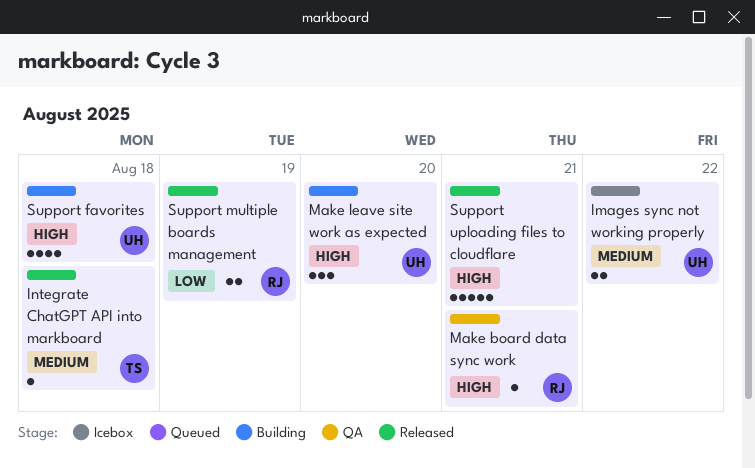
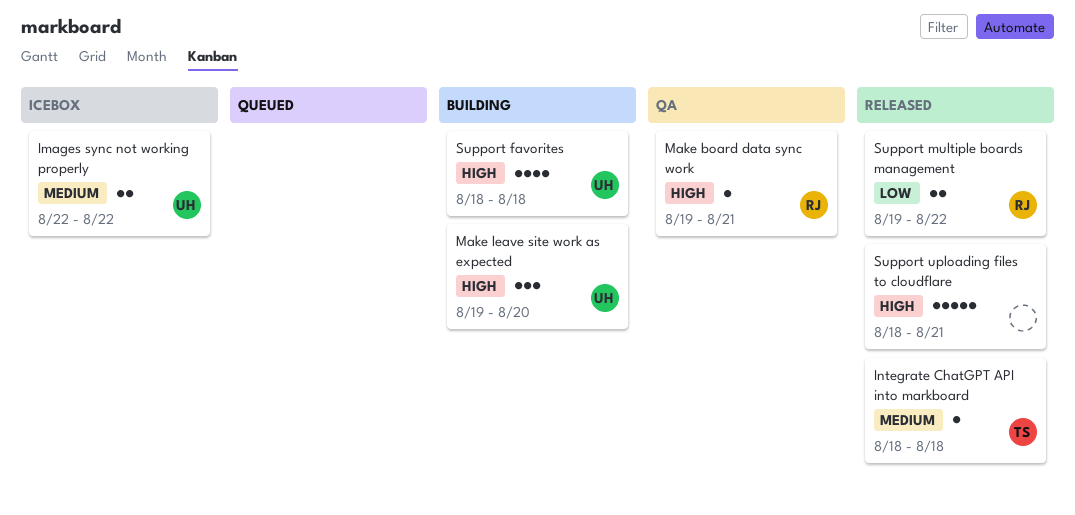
Support multiple boards management, due: Aug 19 -> Aug 22

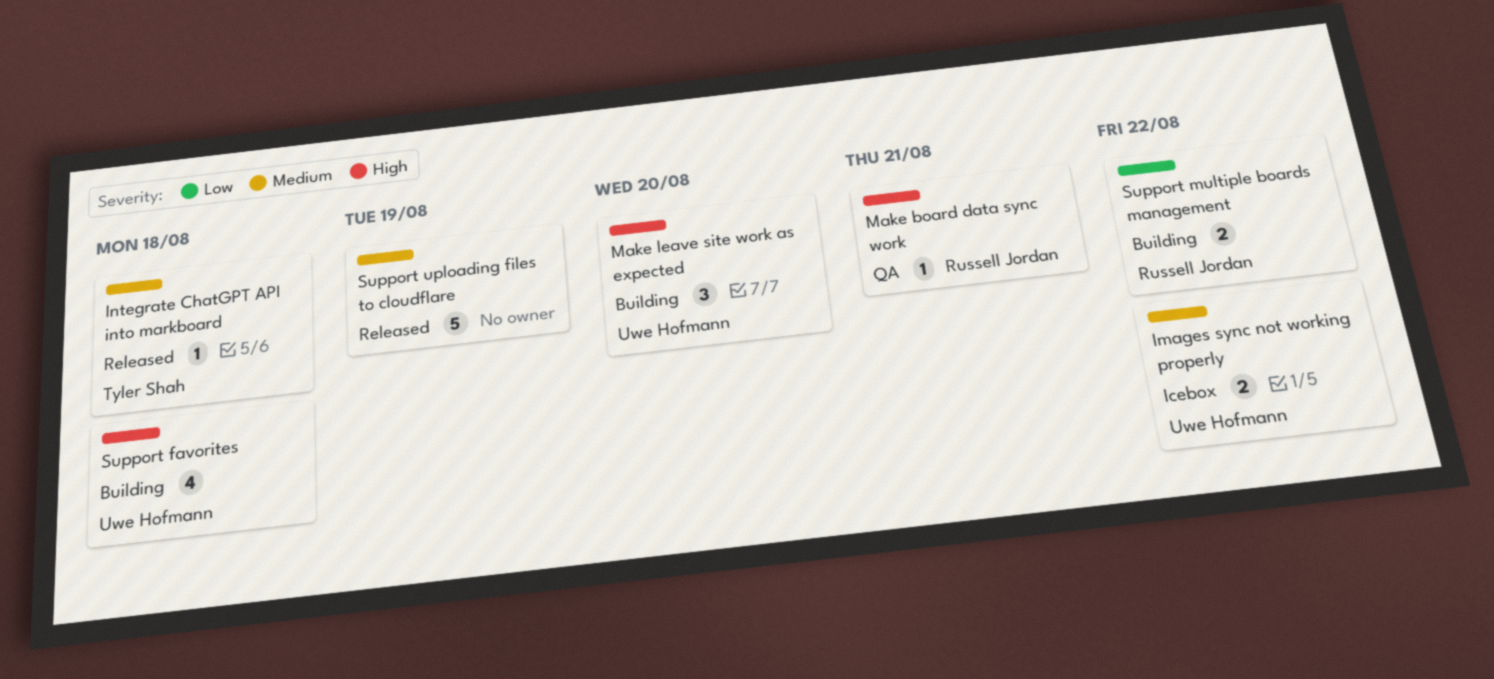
Support multiple boards management, status: Released -> Building
Support uploading files to cloudflare, priority: High -> Medium
Support uploading files to cloudflare, due: Aug 21 -> Aug 19

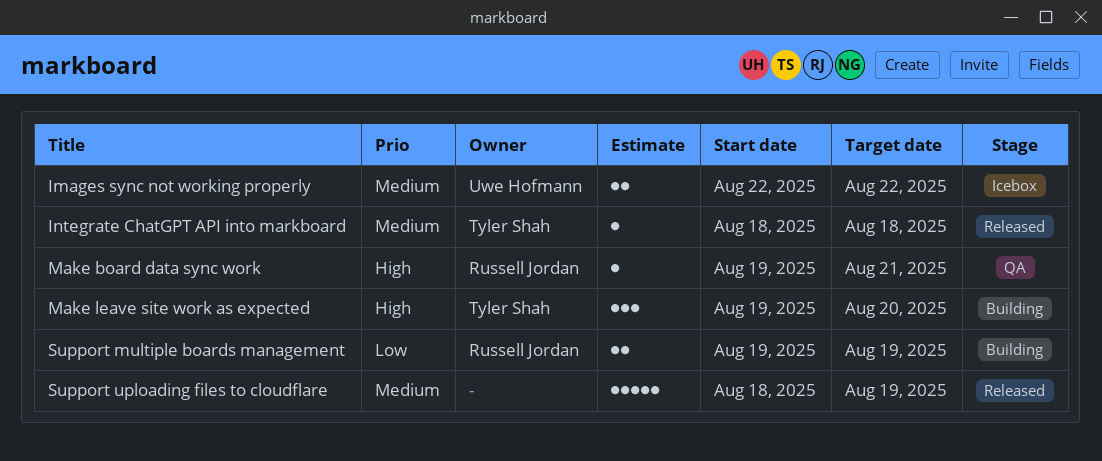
Make leave site work as expected, owner: Uwe Hofmann -> Tyler Shah
Support favorites: present -> none
Support multiple boards management, due: Aug 22 -> Aug 19

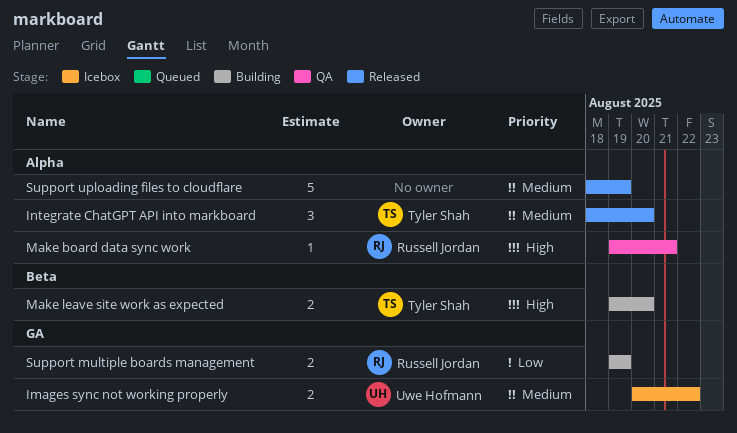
Images sync not working properly, start: Aug 22 -> Aug 20
Integrate ChatGPT API into markboard, estimate: 1 -> 3
Integrate ChatGPT API into markboard, due: Aug 18 -> Aug 20
Make leave site work as expected, estimate: 3 -> 2

